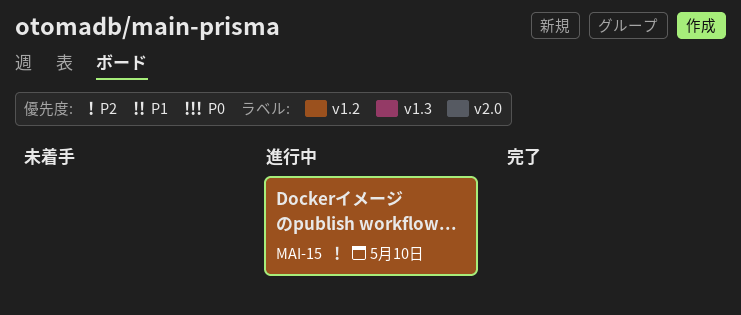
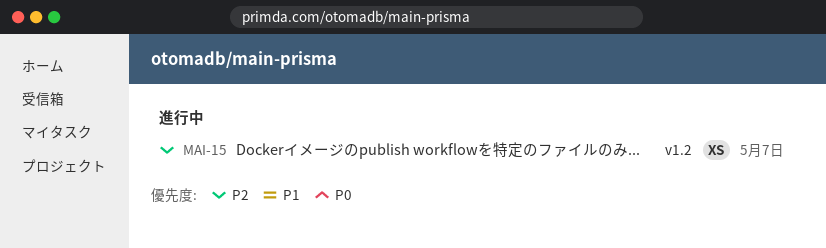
MAI-15, due: May 10 -> May 7

